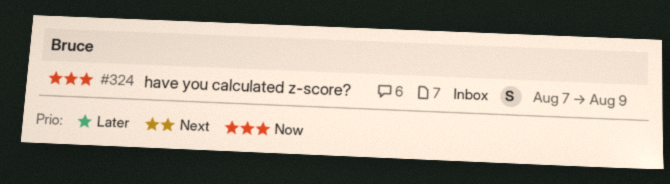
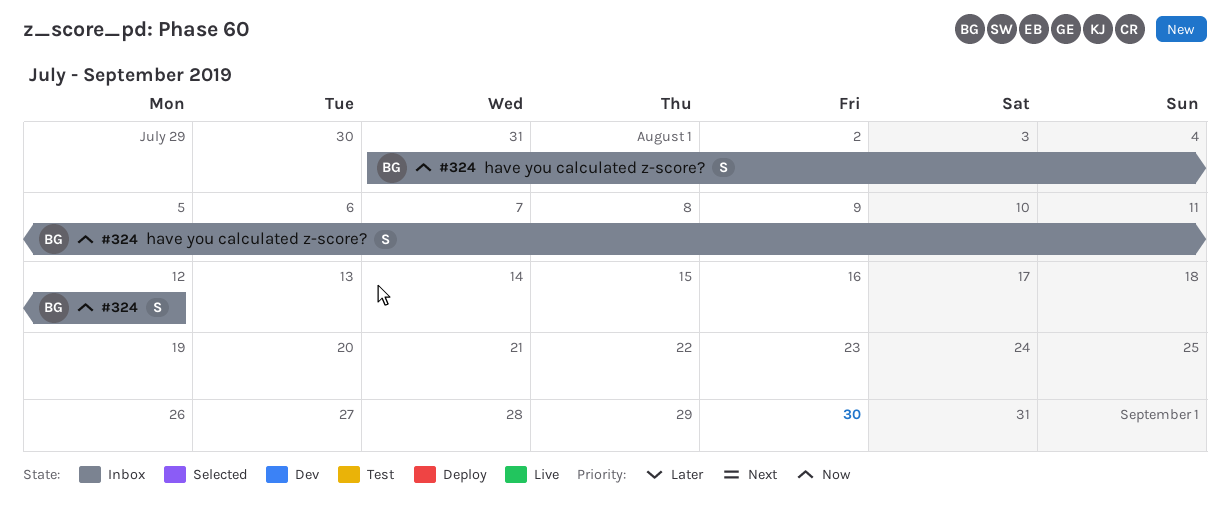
#324, start: Aug 7 -> Jul 31
#324, due: Aug 9 -> Aug 12

